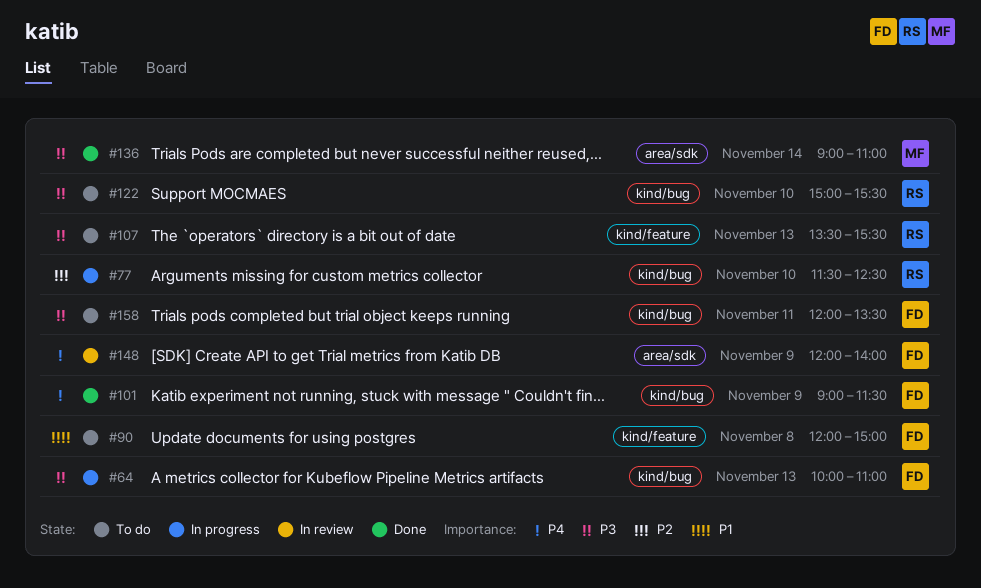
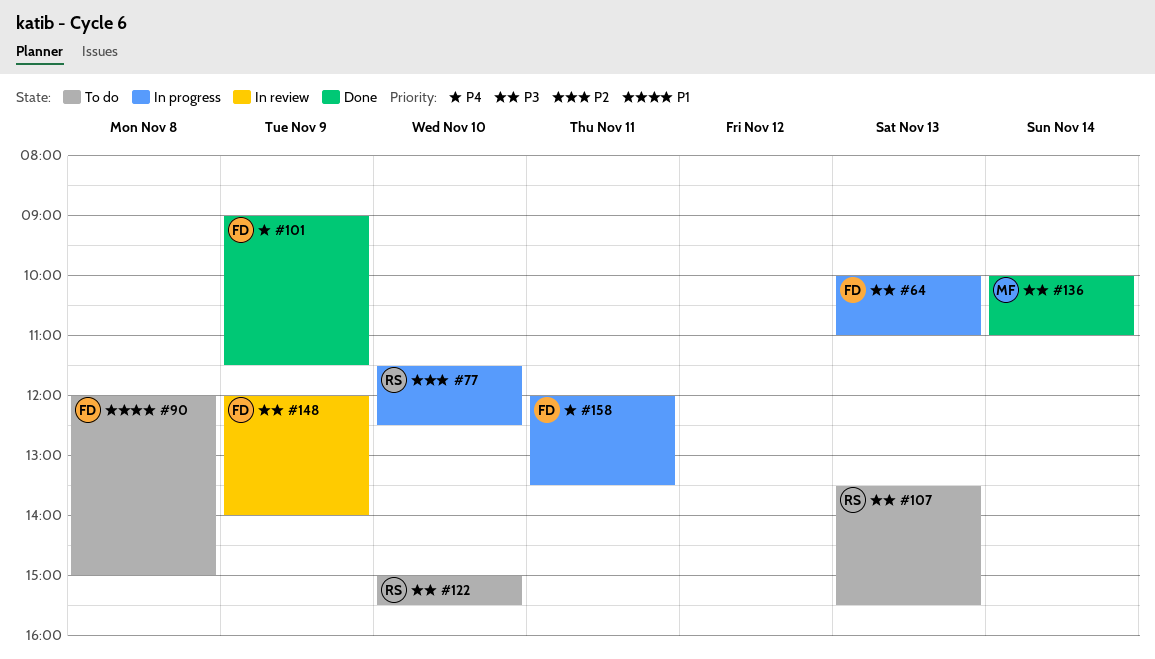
#136, begins: 09:00 -> 10:00
#148, priority: P4 -> P3
#158, status: To do -> In progress
#158, priority: P3 -> P4

